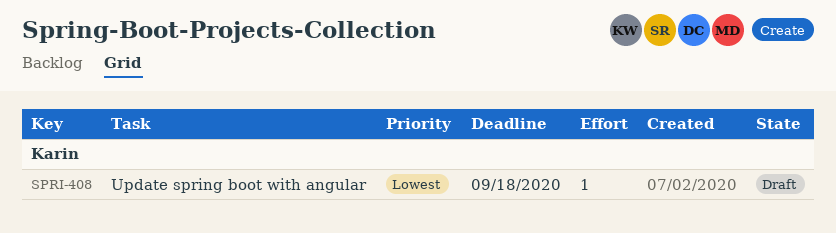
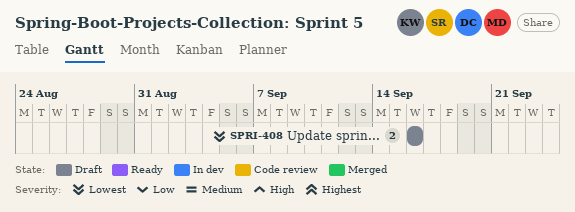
SPRI-408, estimate: 1 -> 2
SPRI-408, due: Sep 18 -> Sep 16

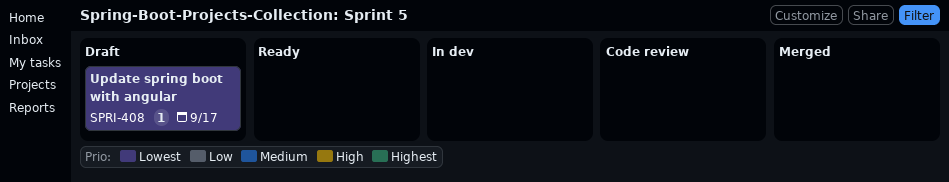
SPRI-408, estimate: 2 -> 1
SPRI-408, due: Sep 16 -> Sep 17

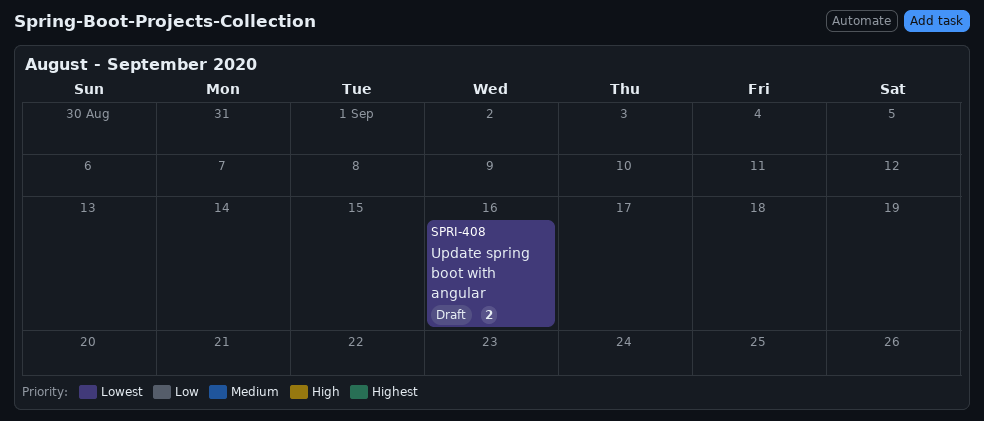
SPRI-408, estimate: 1 -> 2
SPRI-408, due: Sep 17 -> Sep 16

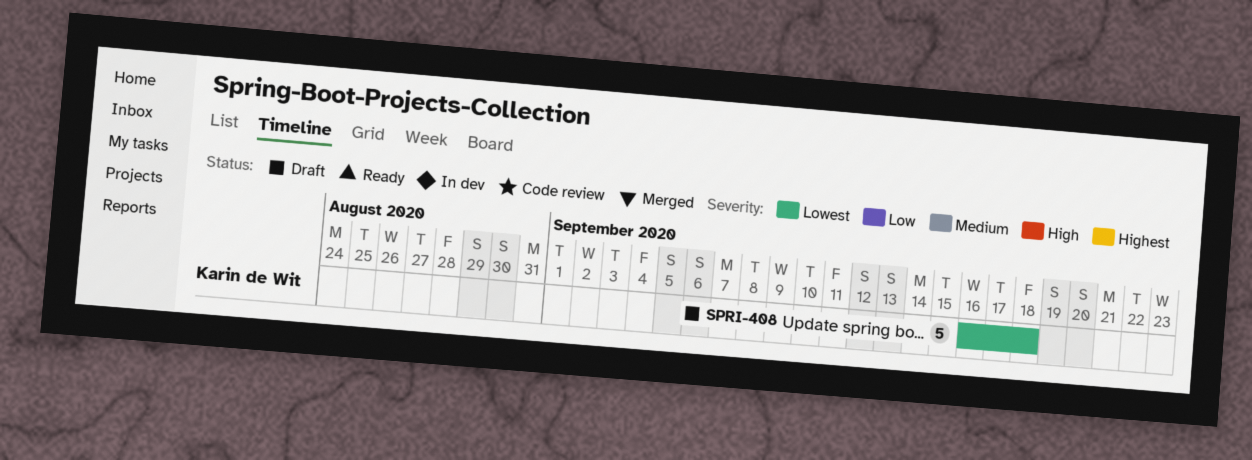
SPRI-408, estimate: 2 -> 5
SPRI-408, due: Sep 16 -> Sep 18

